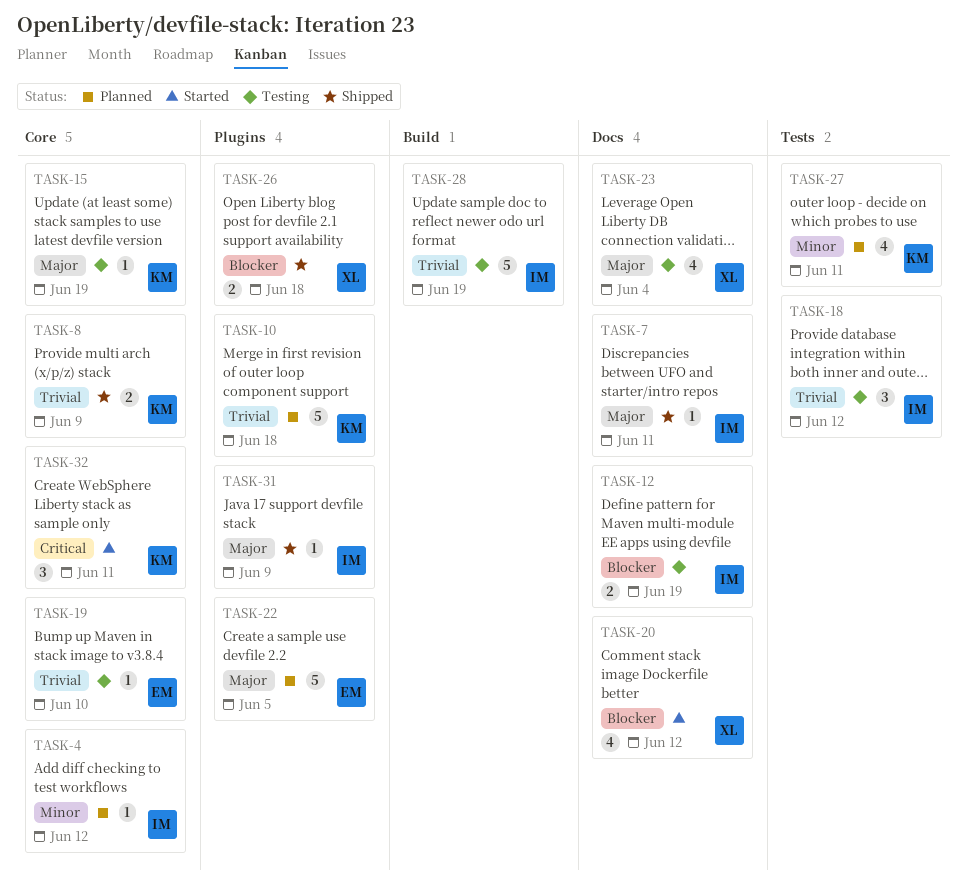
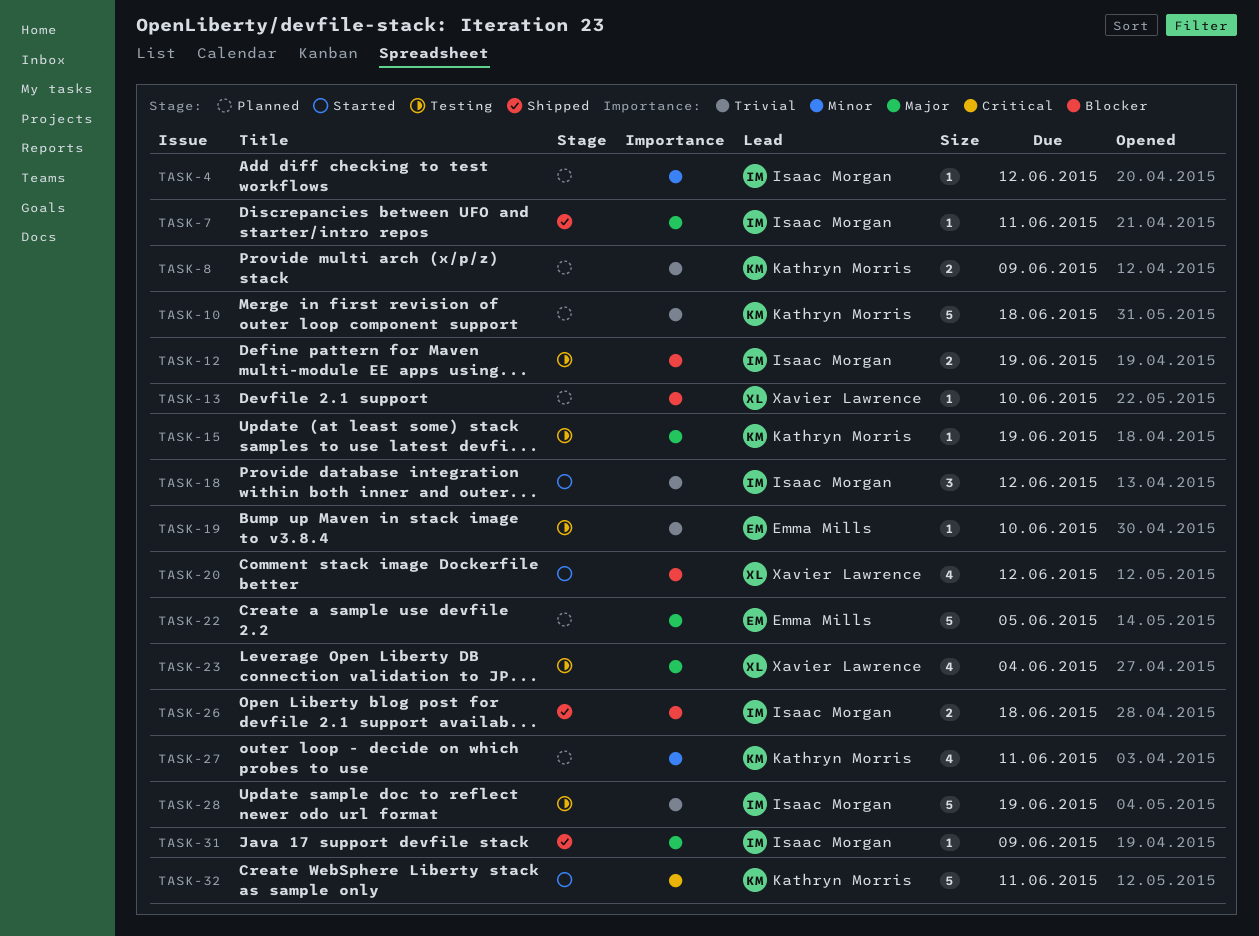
TASK-8, status: Shipped -> Planned
TASK-13: none -> present
TASK-18, status: Testing -> Started
TASK-26, owner: Xavier Lawrence -> Isaac Morgan
TASK-32, estimate: 3 -> 5

